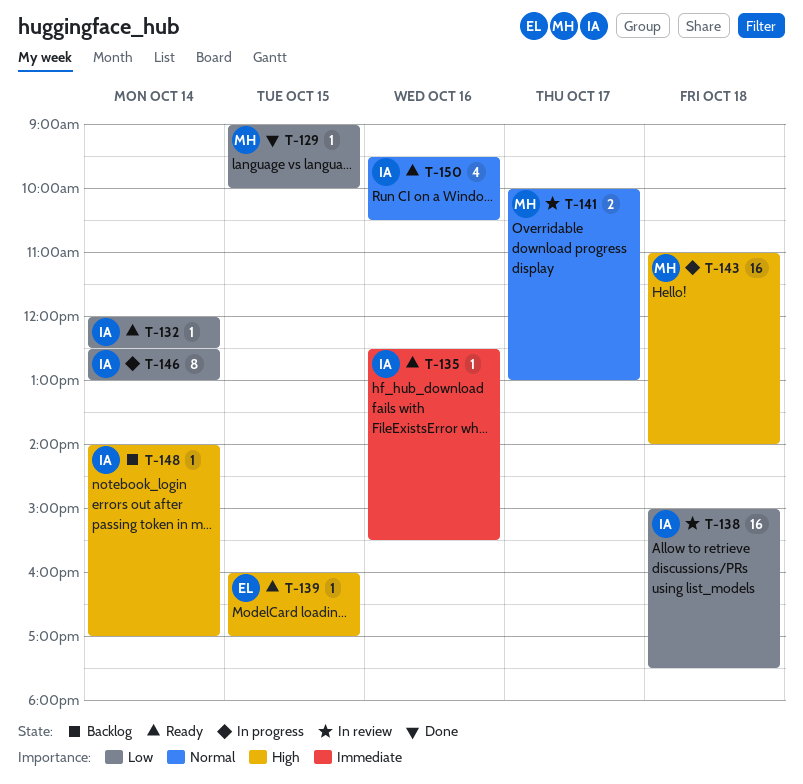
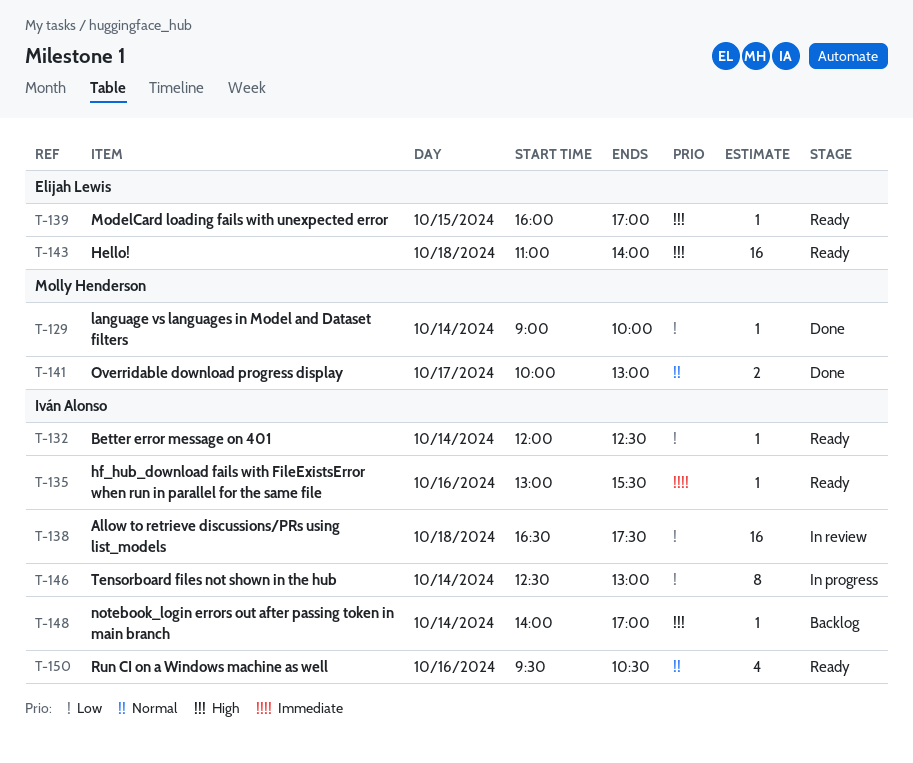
T-129, day: Oct 15 -> Oct 14
T-135, begins: 12:30 -> 13:00
T-138, begins: 15:00 -> 16:30
T-141, status: In review -> Done
T-143, status: In progress -> Ready
T-143, owner: Molly Henderson -> Elijah Lewis

